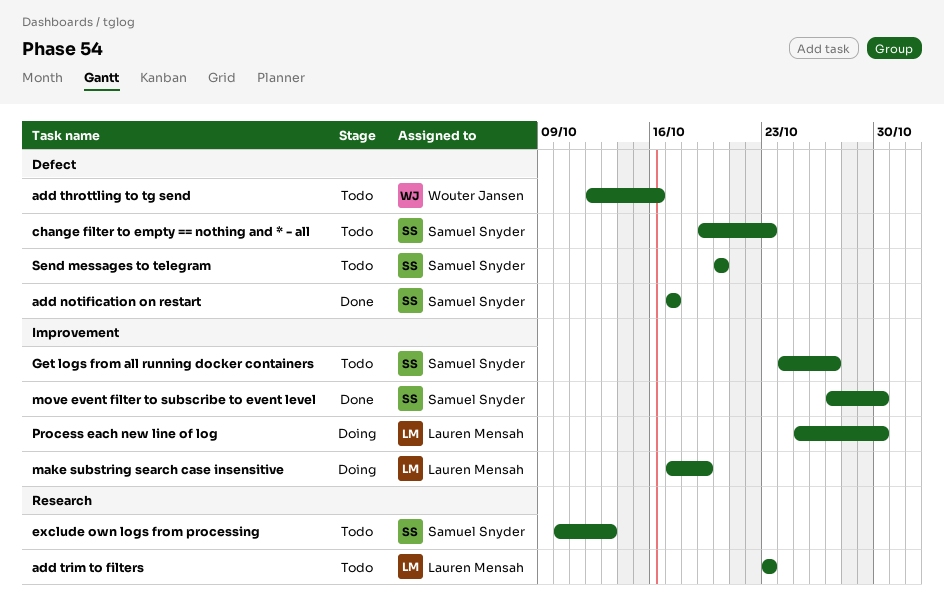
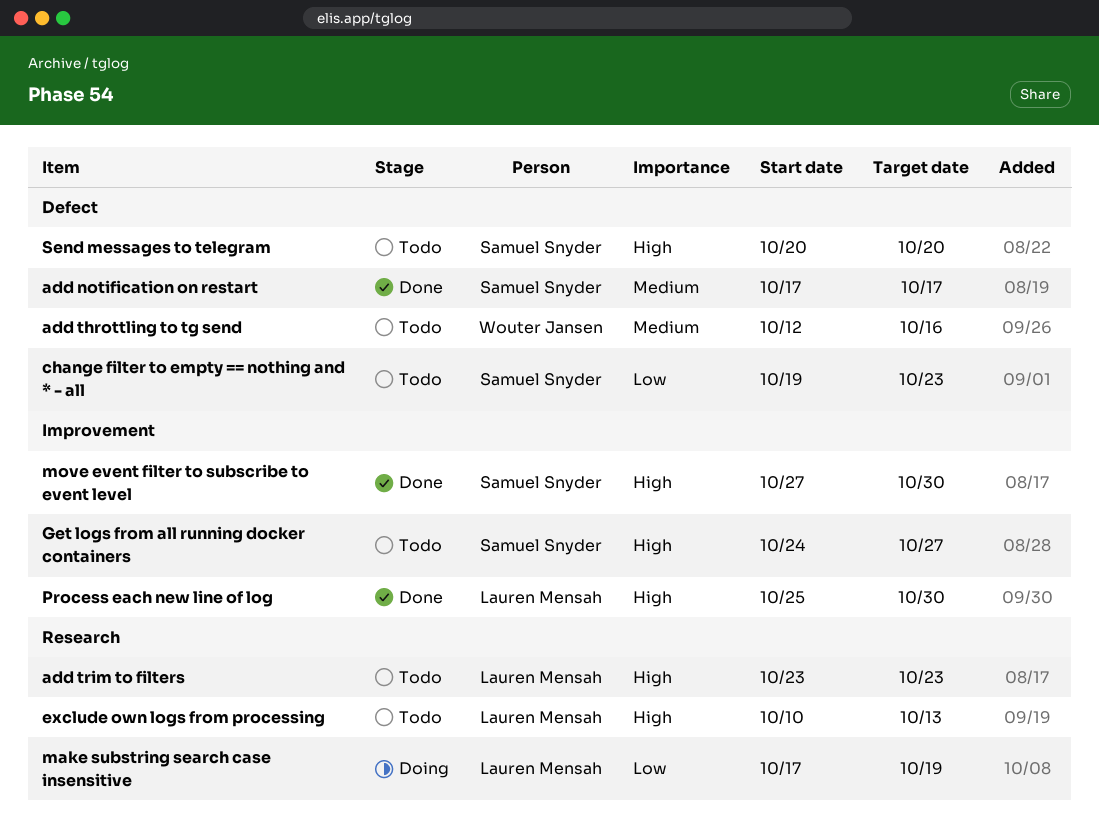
exclude own logs from processing, owner: Samuel Snyder -> Lauren Mensah
make substring search case insensitive, label: Improvement -> Research
Process each new line of log, status: Doing -> Done

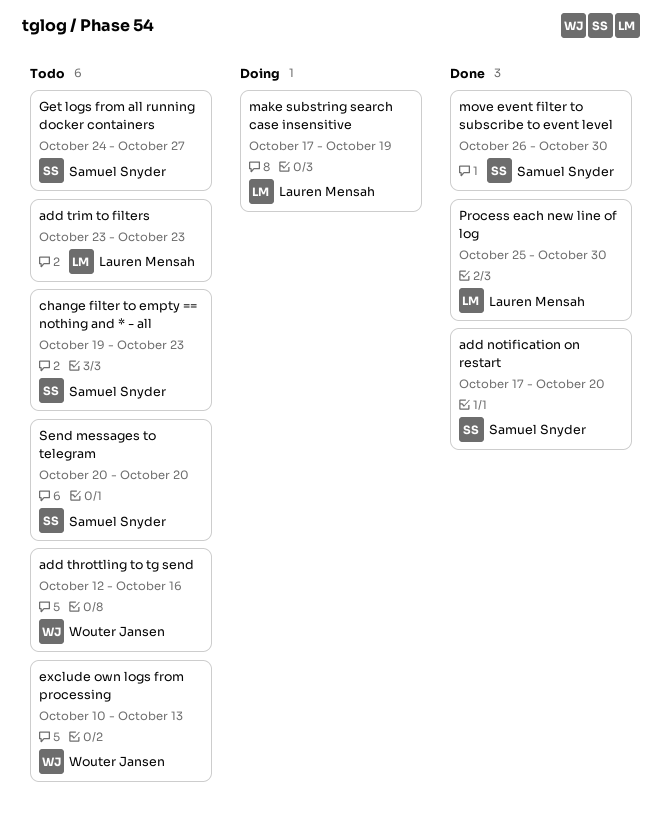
add notification on restart, due: Oct 17 -> Oct 20
exclude own logs from processing, owner: Lauren Mensah -> Wouter Jansen
move event filter to subscribe to event level, start: Oct 27 -> Oct 26

